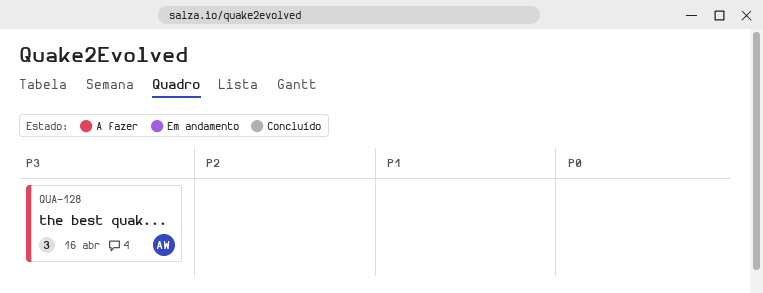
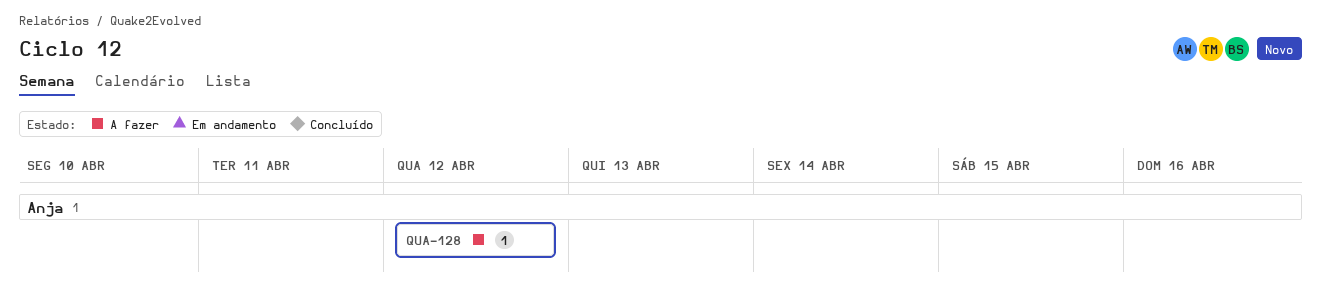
QUA-128, estimate: 3 -> 1
QUA-128, due: Apr 16 -> Apr 12

